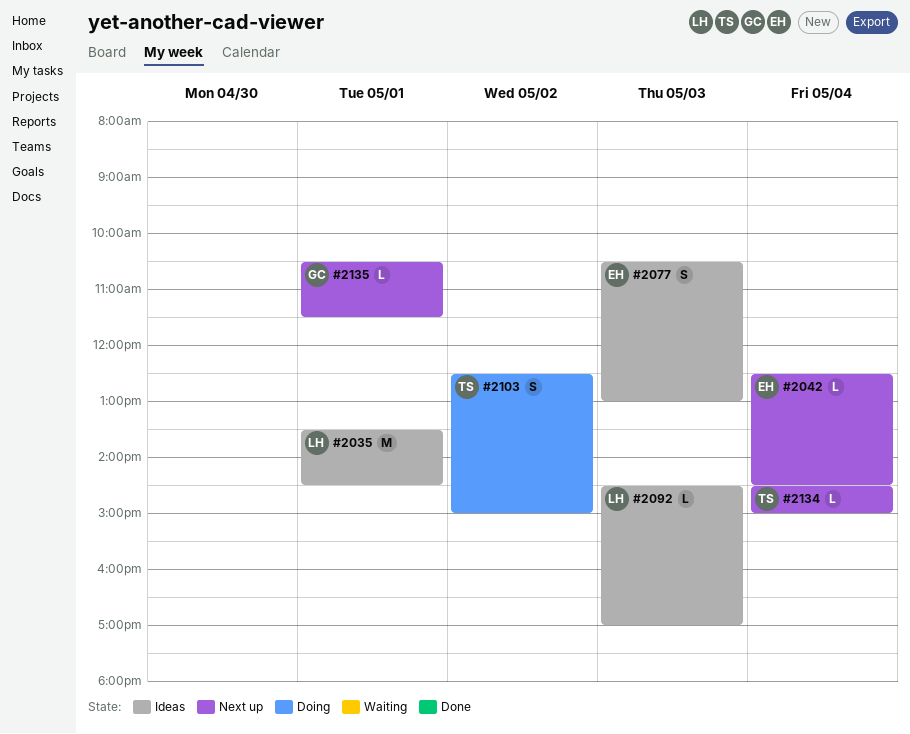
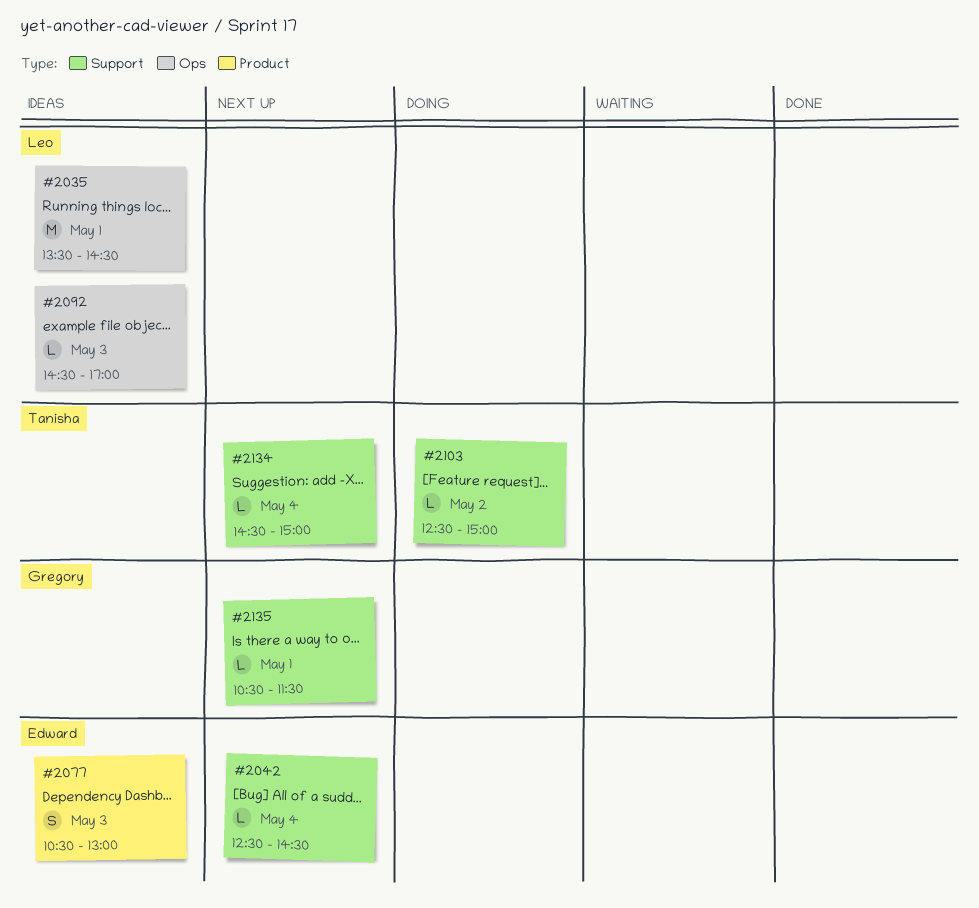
#2103, estimate: S -> L

